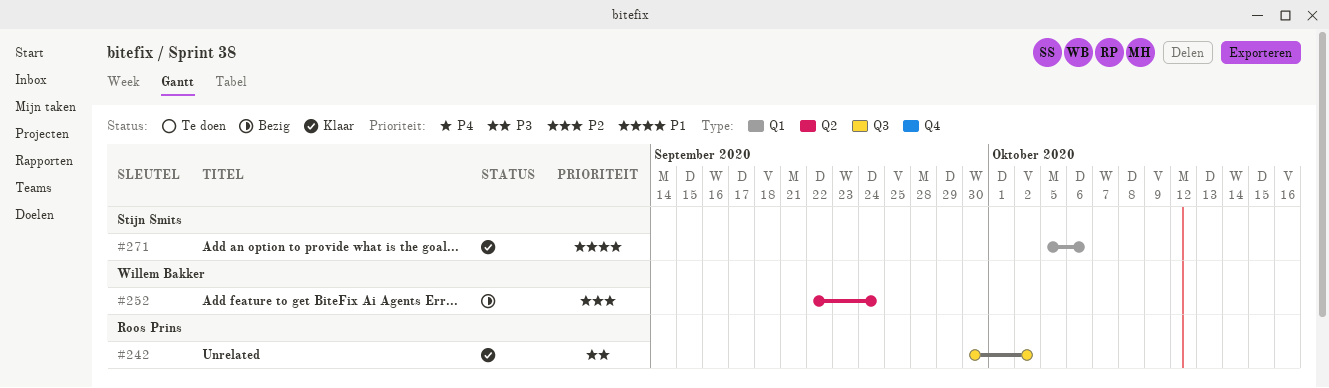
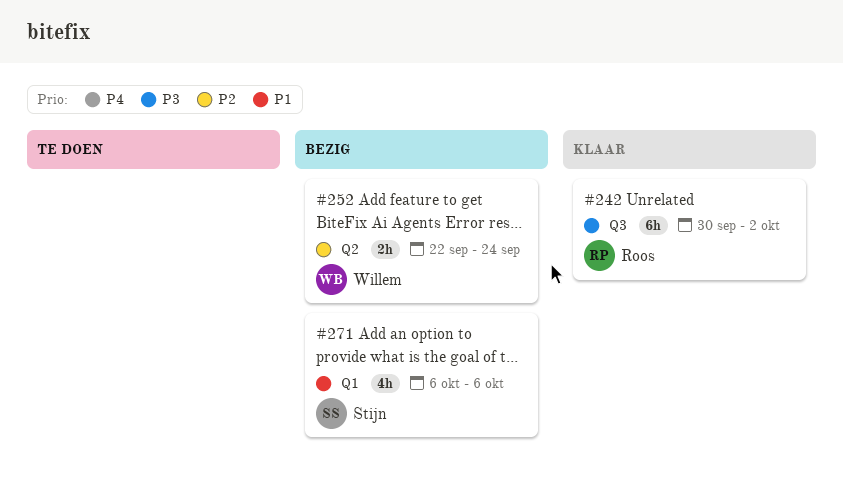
#271, status: Klaar -> Bezig
#271, start: Oct 5 -> Oct 6

